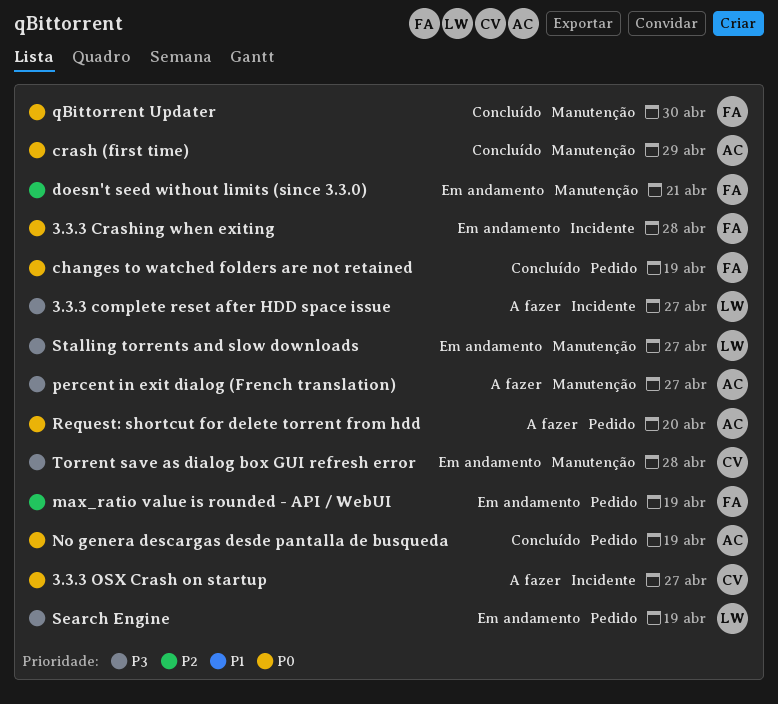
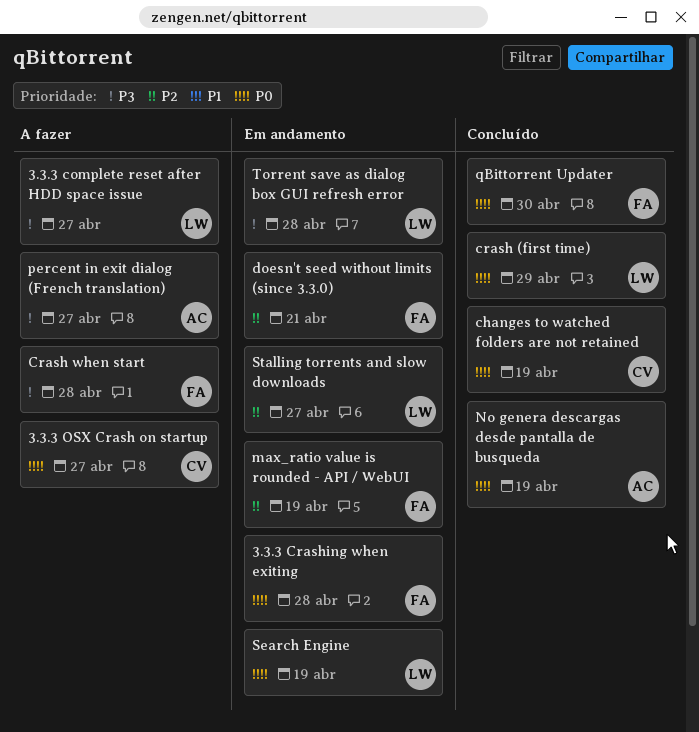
changes to watched folders are not retained, owner: FA -> CV
crash (first time), owner: AC -> LW
Crash when start: none -> present
Request: shortcut for delete torrent from hdd: present -> none
Search Engine, priority: P3 -> P0
Stalling torrents and slow downloads, priority: P3 -> P2
Torrent save as dialog box GUI refresh error, owner: CV -> LW

